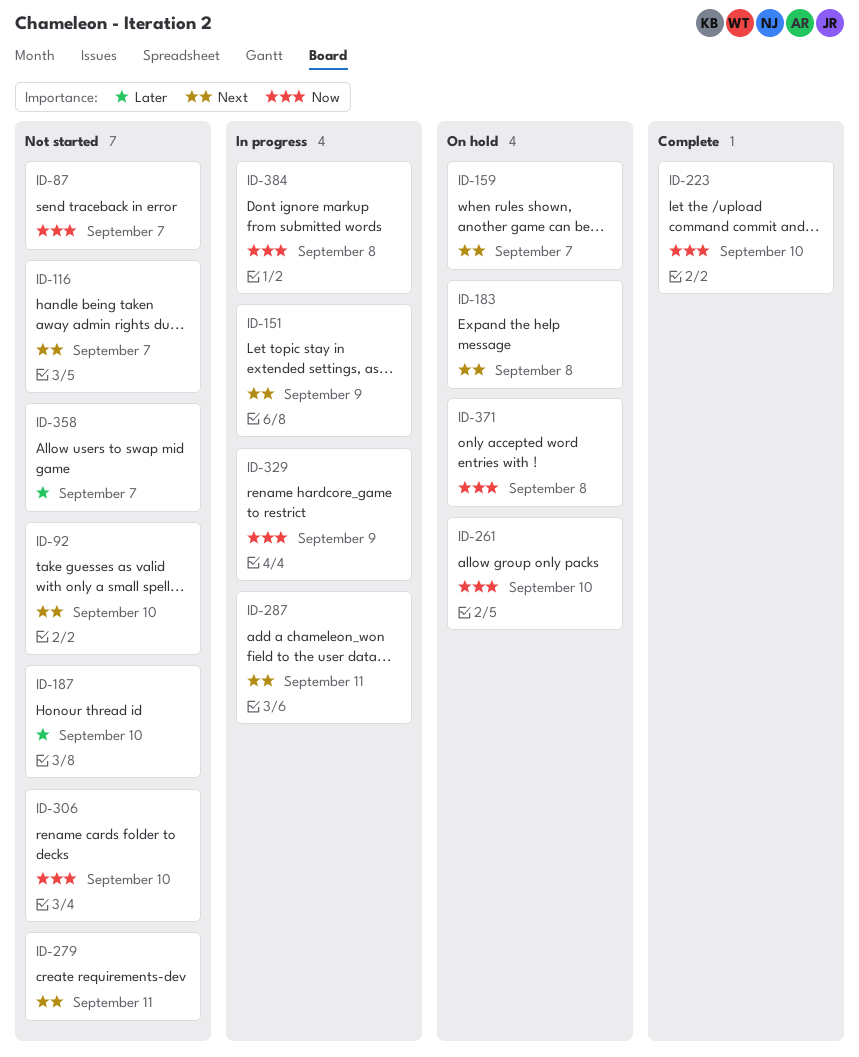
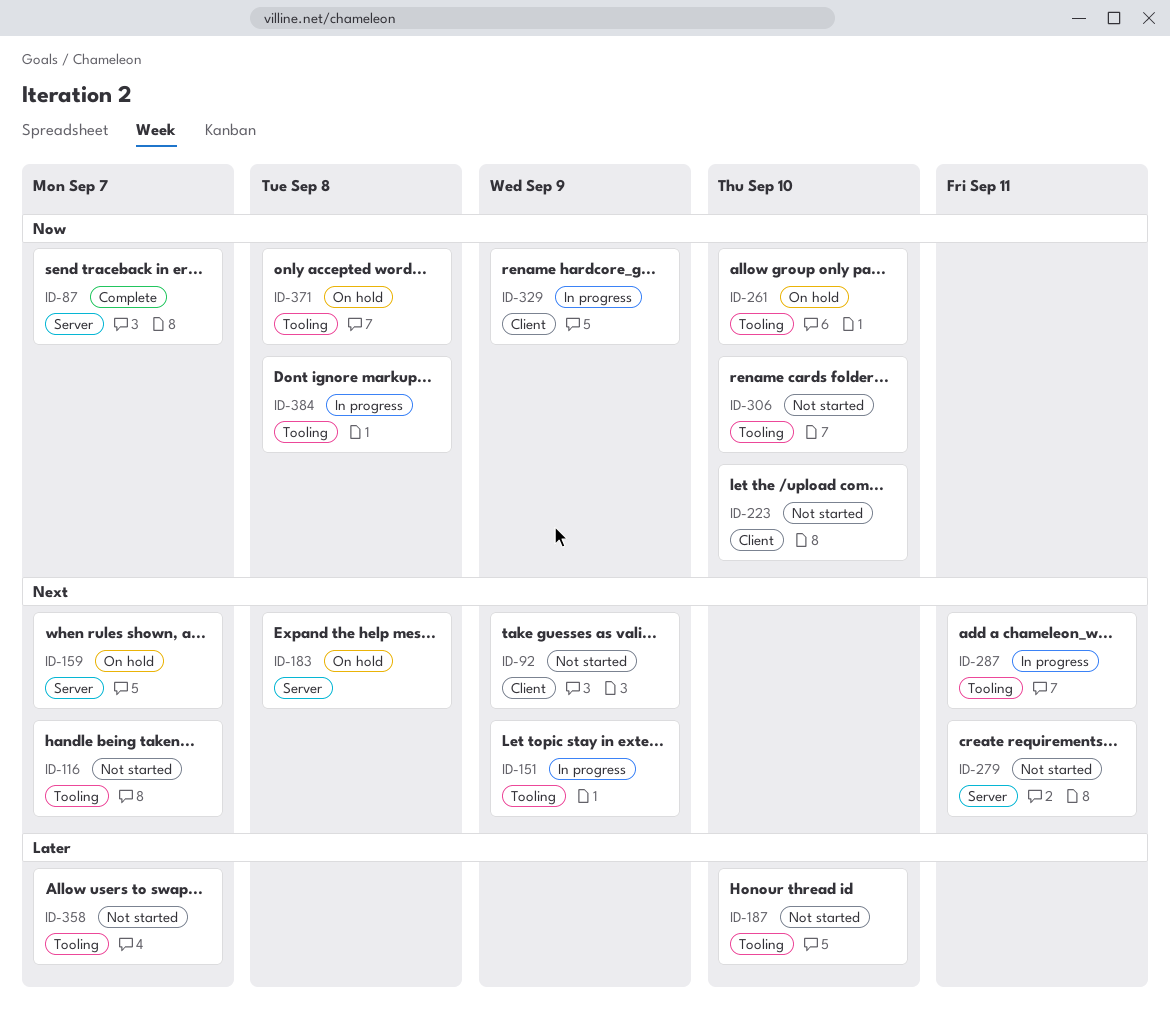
ID-87, status: Not started -> Complete
ID-92, due: Sep 10 -> Sep 9
ID-223, status: Complete -> Not started

